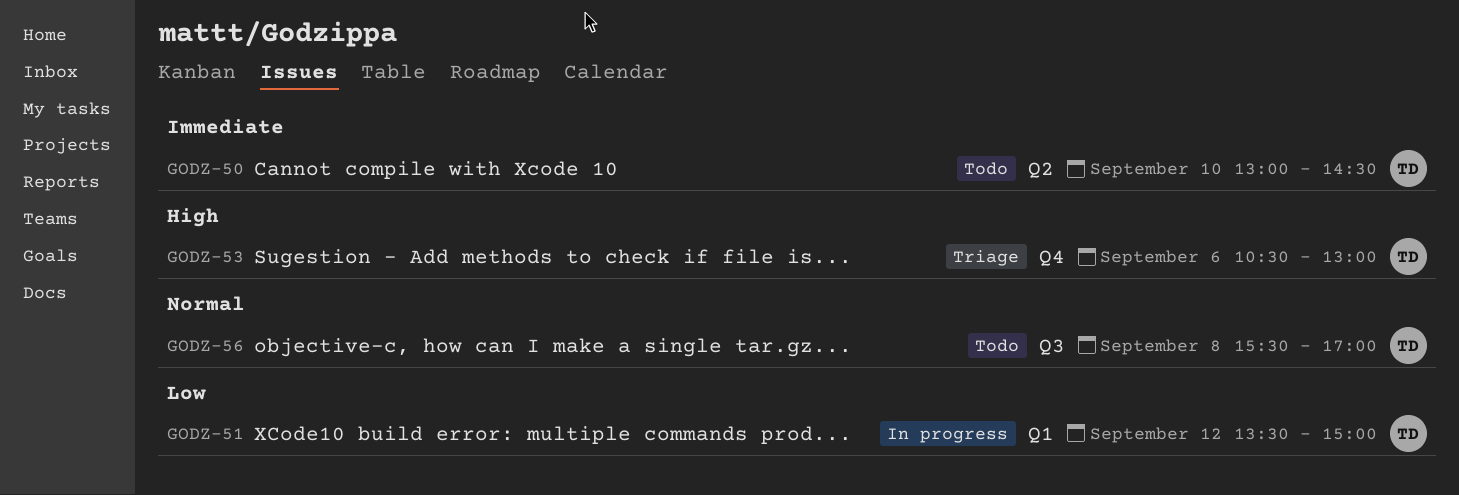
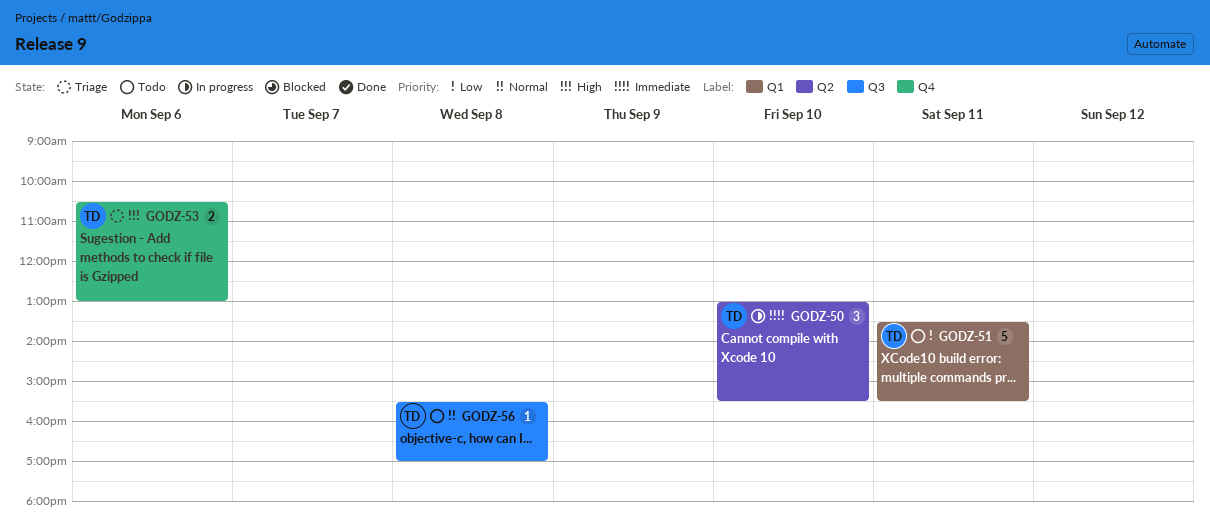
GODZ-50, status: Todo -> In progress
GODZ-50, ends: 14:30 -> 15:30
GODZ-51, status: In progress -> Todo
GODZ-51, day: Sep 12 -> Sep 11
GODZ-51, ends: 15:00 -> 15:30

